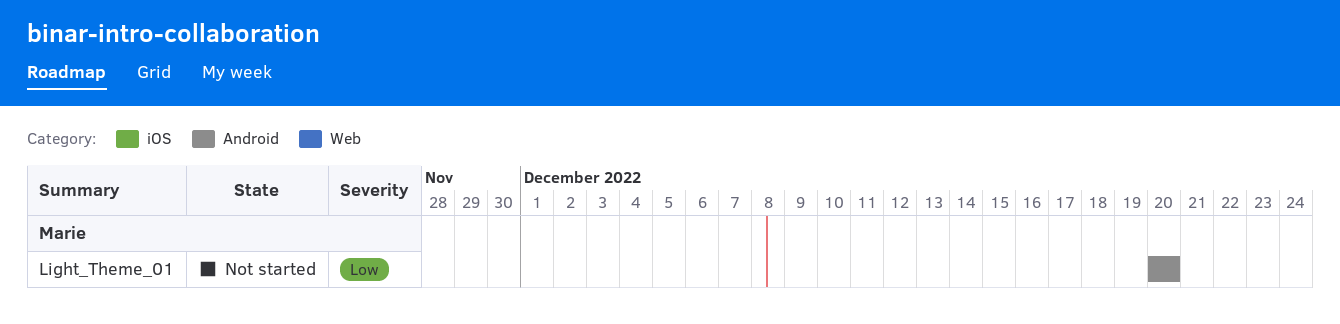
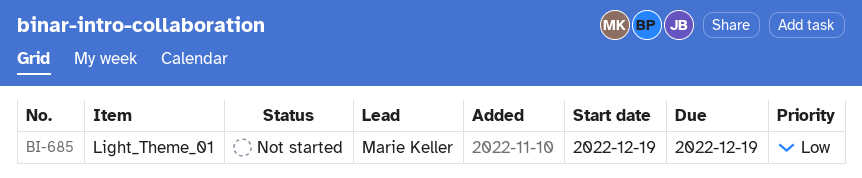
Light_Theme_01, start: Dec 20 -> Dec 19
Light_Theme_01, due: Dec 20 -> Dec 19

